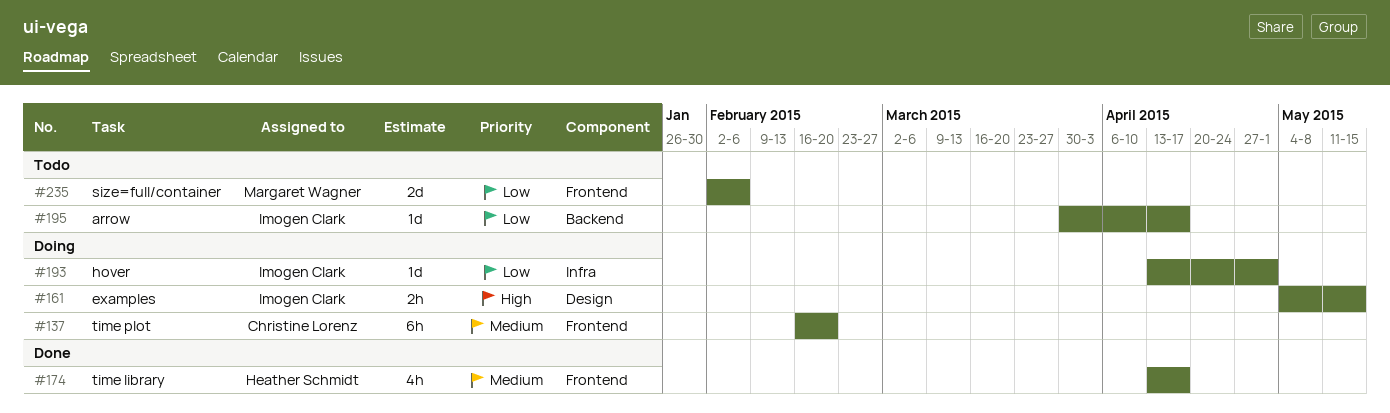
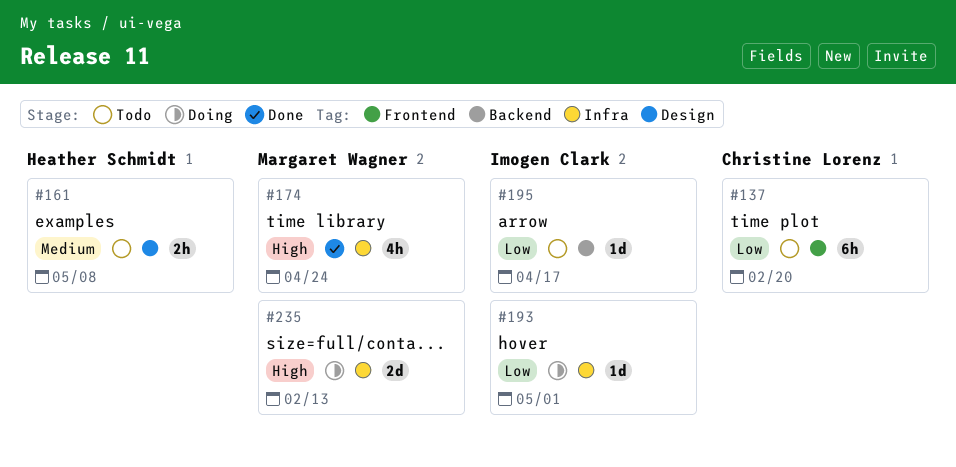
#137, status: Doing -> Todo
#137, priority: Medium -> Low
#161, status: Doing -> Todo
#161, owner: Imogen Clark -> Heather Schmidt
#161, priority: High -> Medium
#161, due: May 15 -> May 8
#174, owner: Heather Schmidt -> Margaret Wagner
#174, priority: Medium -> High
#174, label: Frontend -> Infra
#174, due: Apr 17 -> Apr 24
#235, status: Todo -> Doing
#235, priority: Low -> High
#235, label: Frontend -> Infra
#235, due: Feb 6 -> Feb 13

